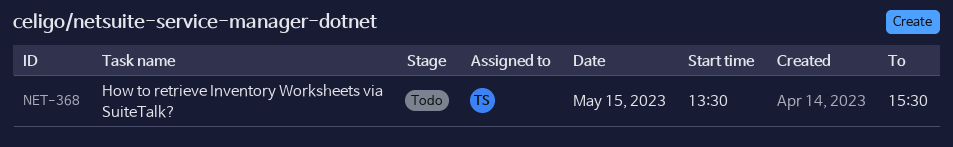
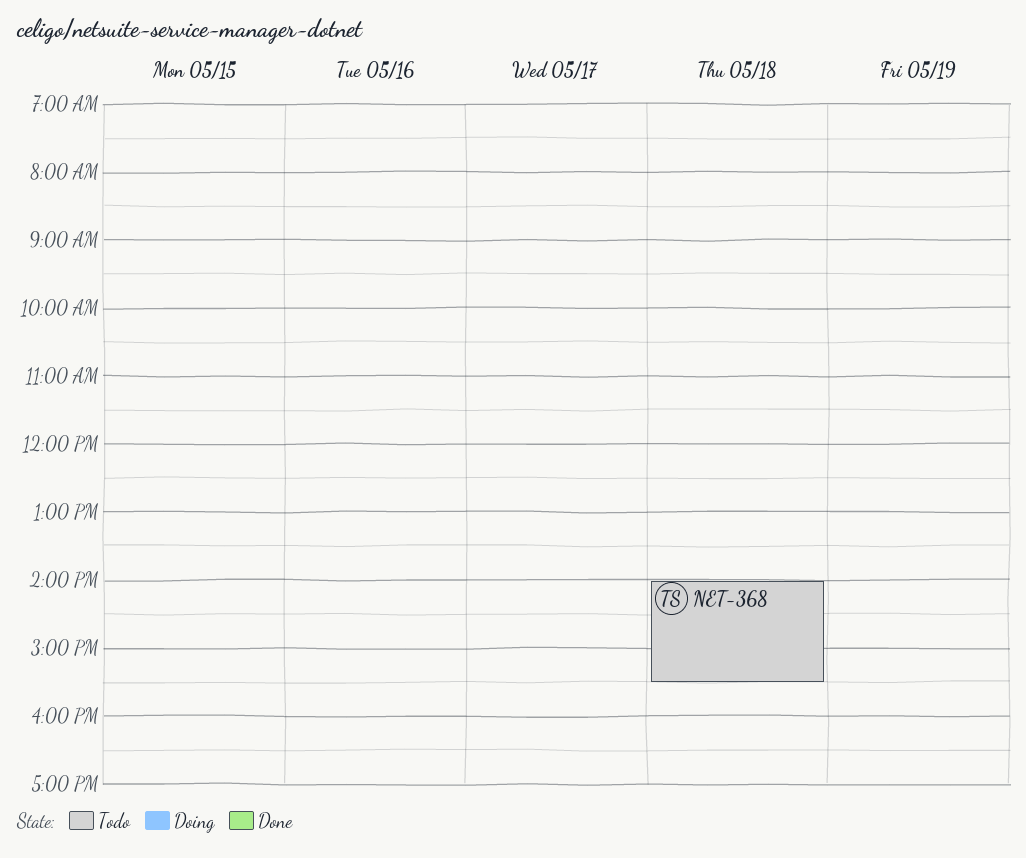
NET-368, day: May 15 -> May 18
NET-368, begins: 13:30 -> 14:00

